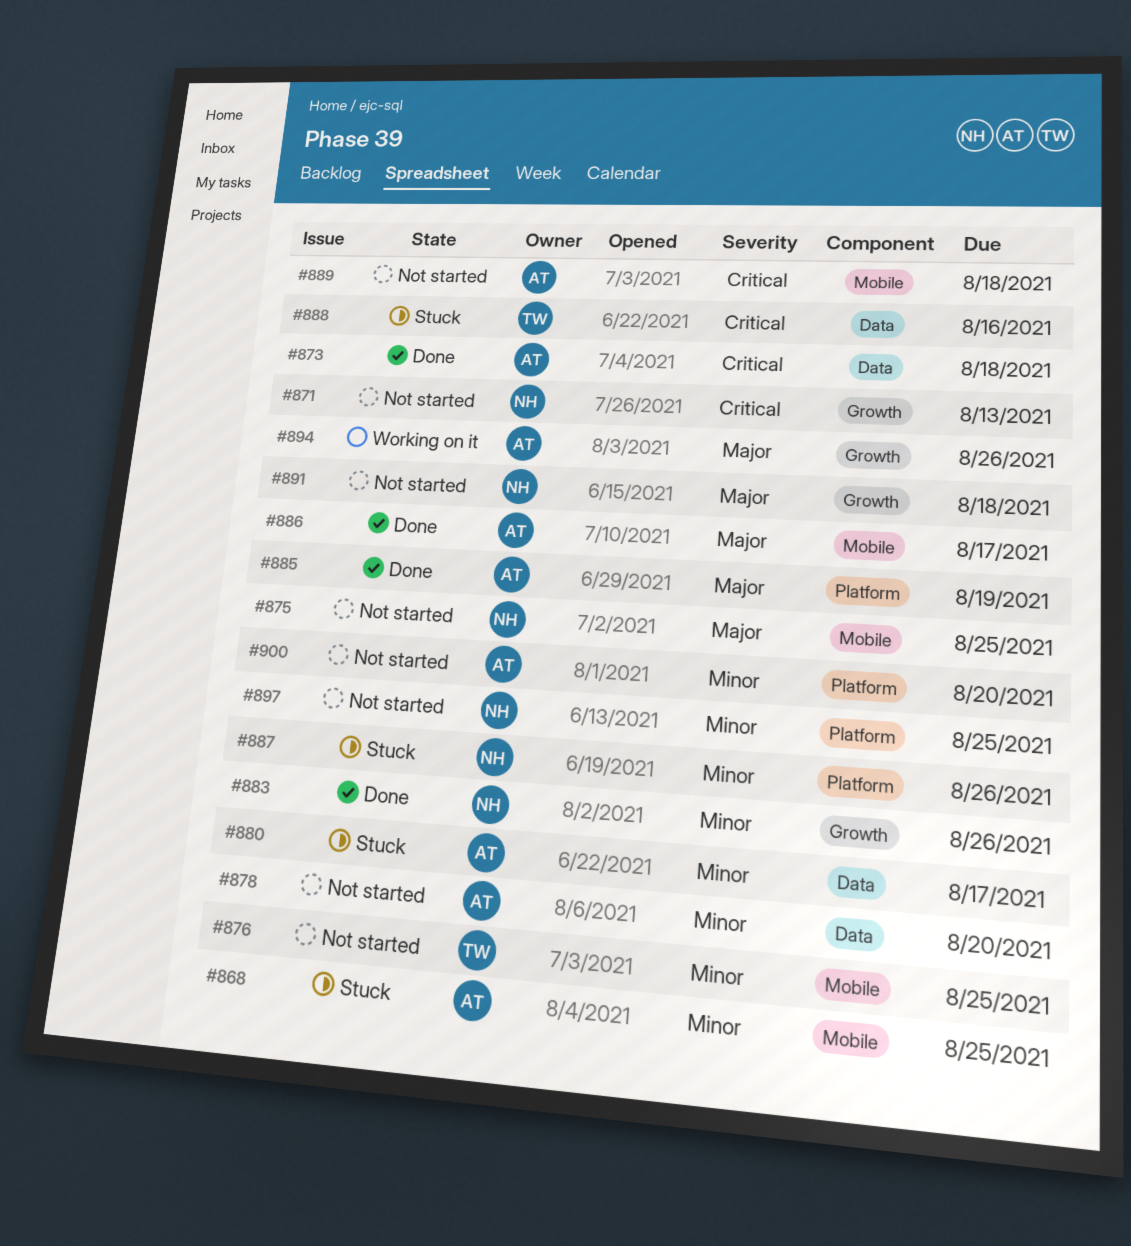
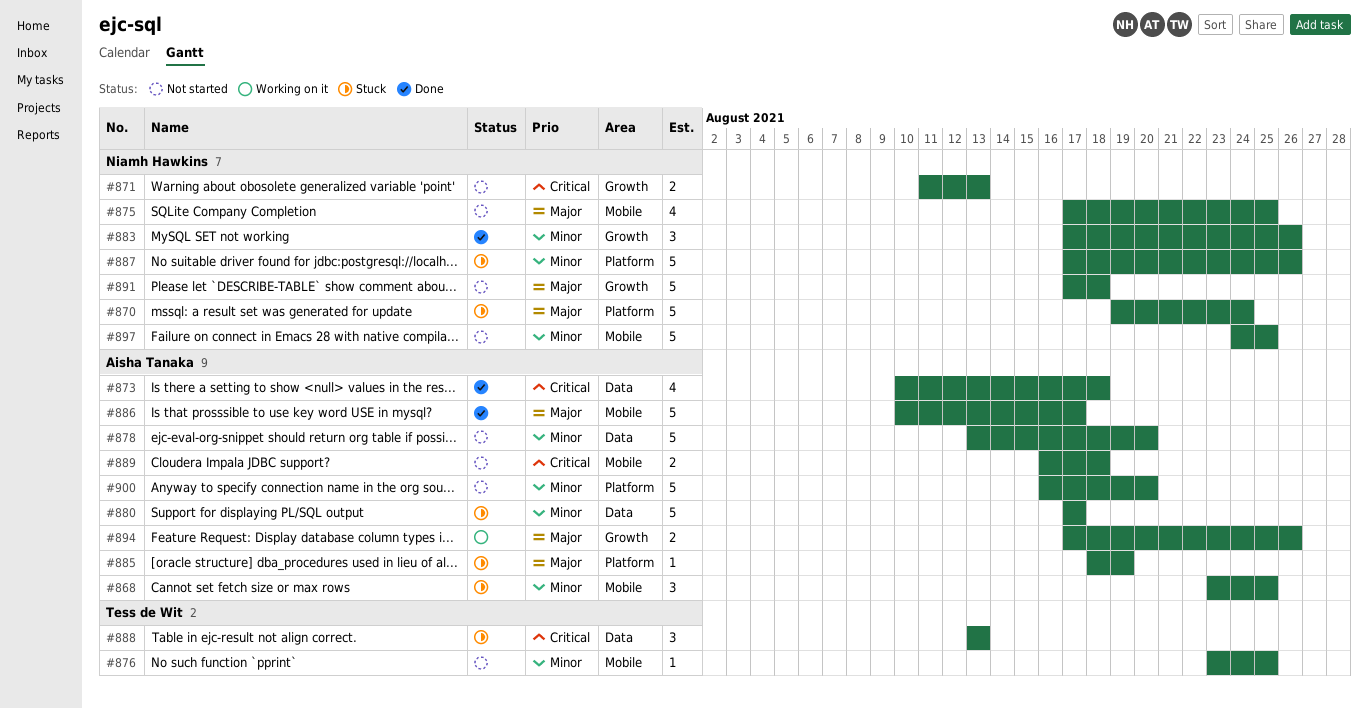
#870: none -> present
#885, status: Done -> Stuck
#888, due: Aug 16 -> Aug 13
#897, label: Platform -> Mobile

